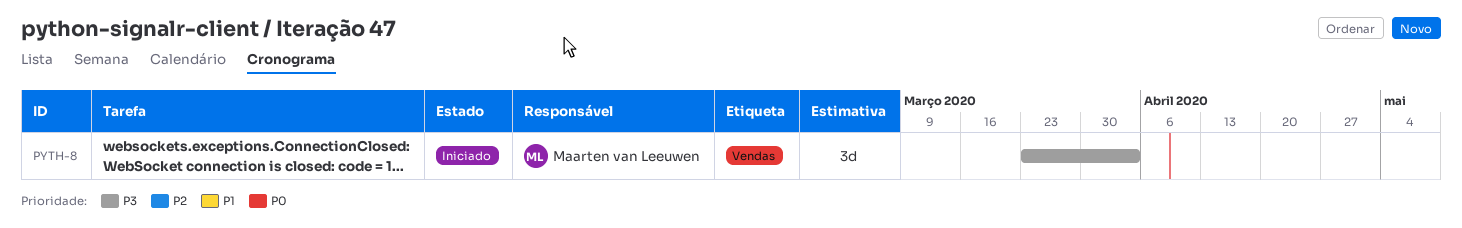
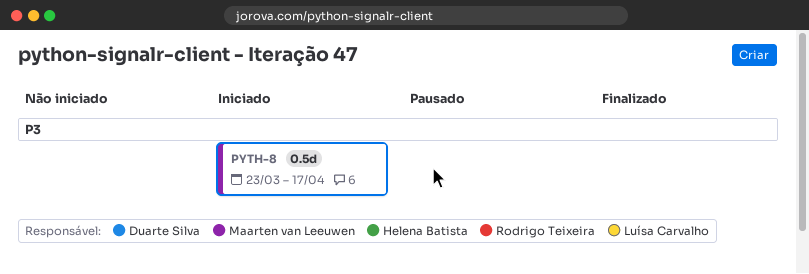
PYTH-8, estimate: 3d -> 0.5d
PYTH-8, due: Apr 3 -> Apr 17

